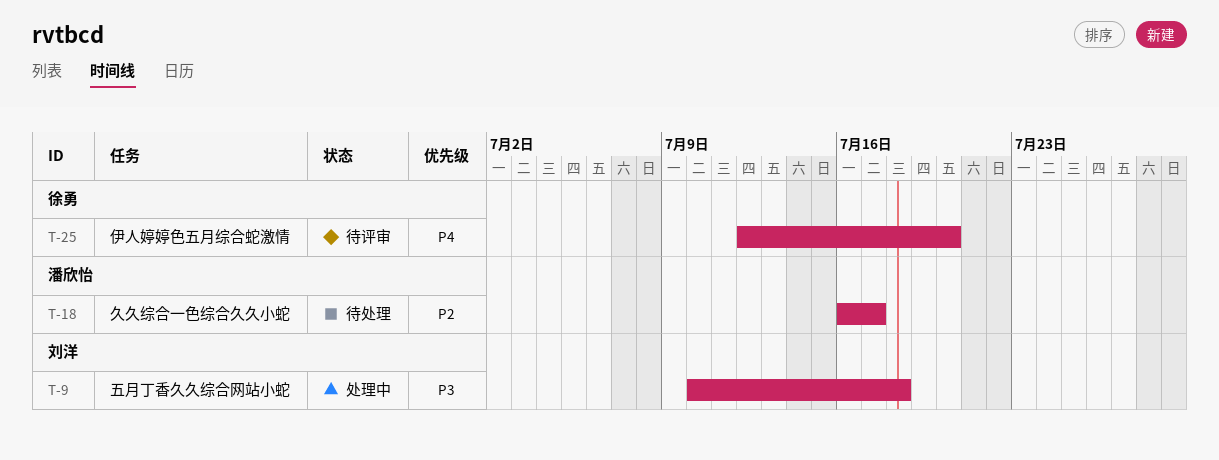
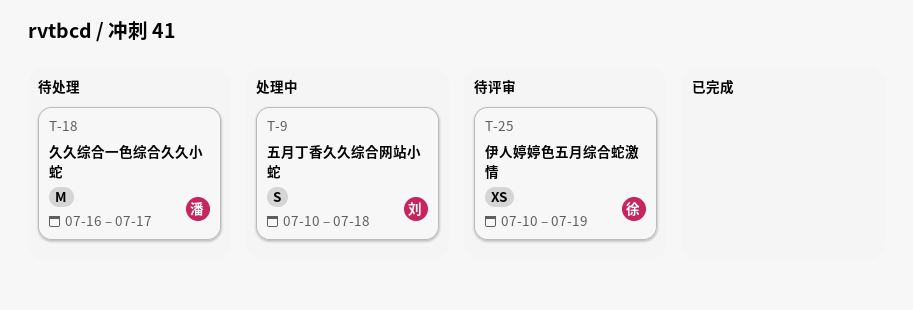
T-25, start: Jul 12 -> Jul 10
T-25, due: Jul 20 -> Jul 19

